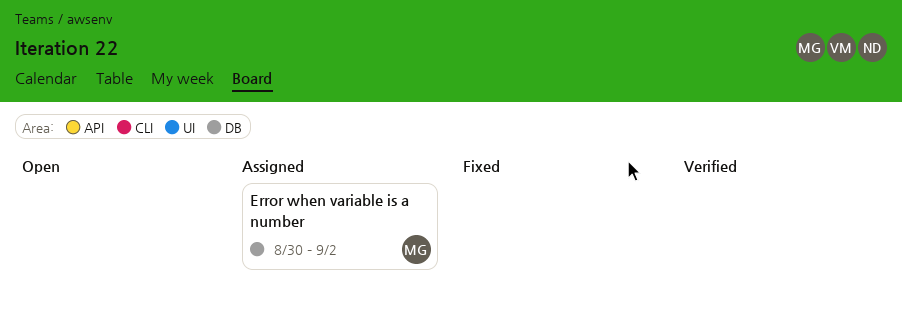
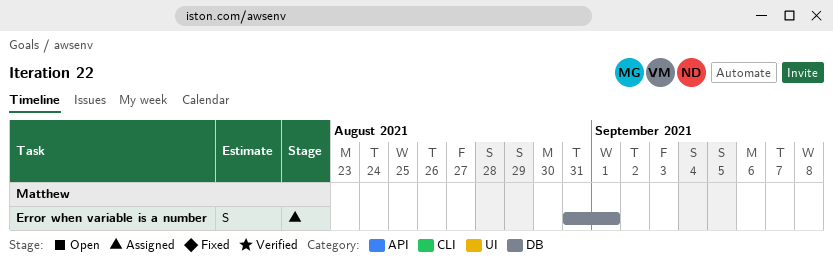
Error when variable is a number, start: Aug 30 -> Aug 31
Error when variable is a number, due: Sep 2 -> Sep 1

